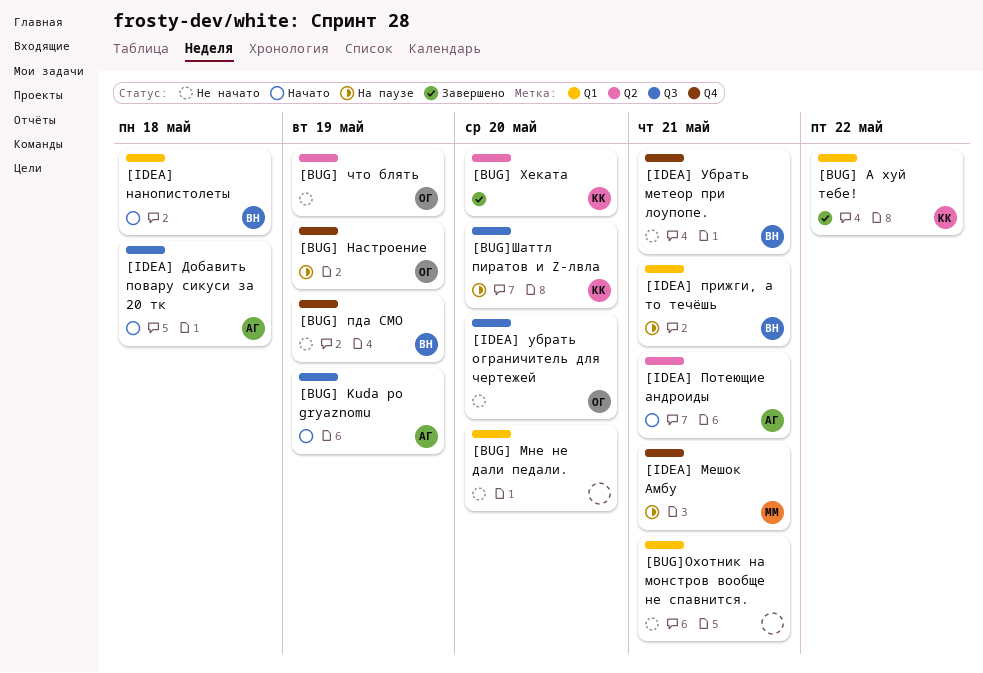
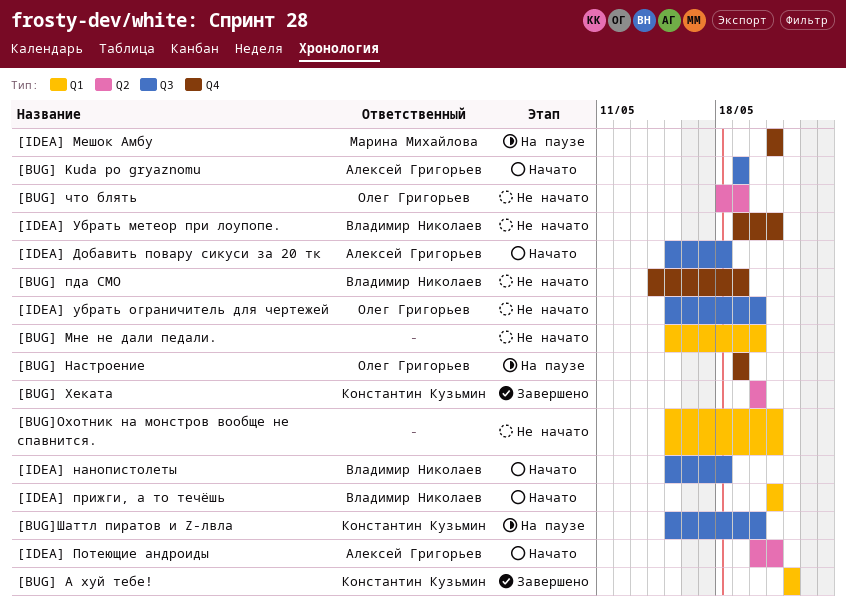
[IDEA] нанопистолеты, label: Q1 -> Q3
[IDEA] прижги, а то течёшь, status: На паузе -> Начато

